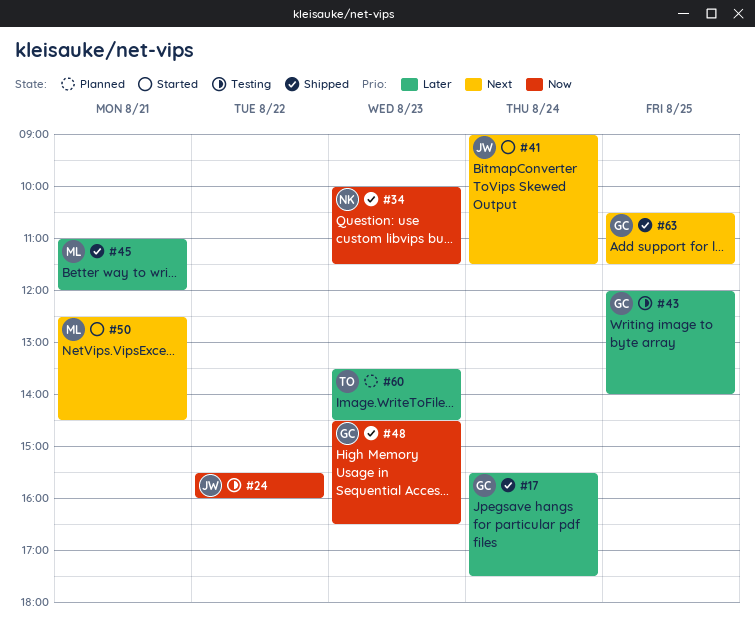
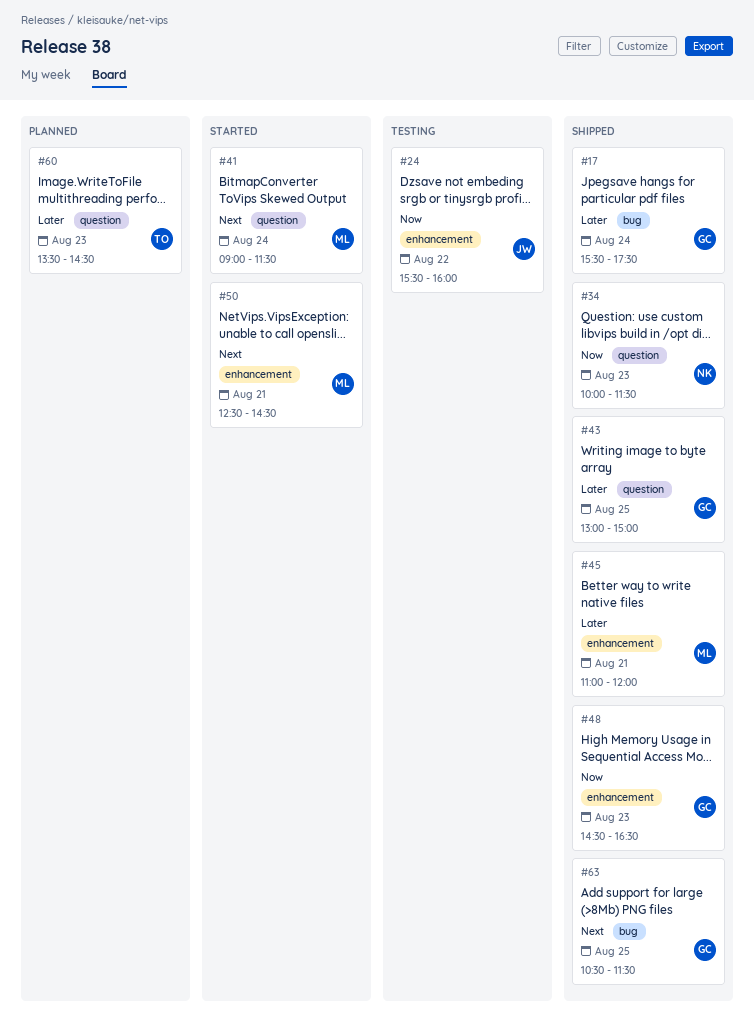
#41, owner: JW -> ML
#43, status: Testing -> Shipped
#43, begins: 12:00 -> 13:00
#43, ends: 14:00 -> 15:00

